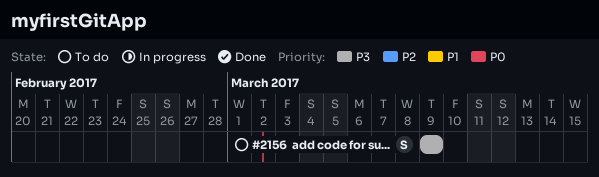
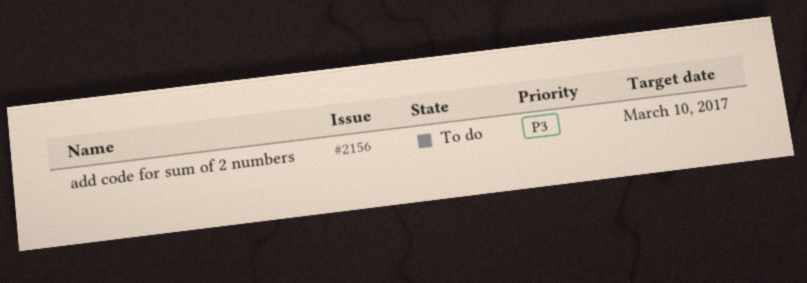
#2156, due: Mar 9 -> Mar 10

